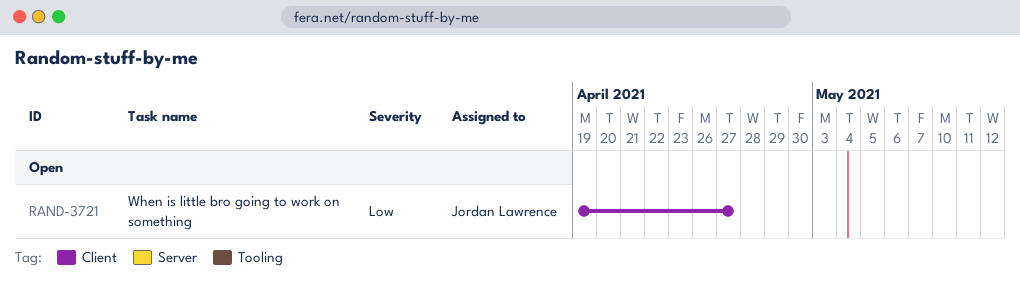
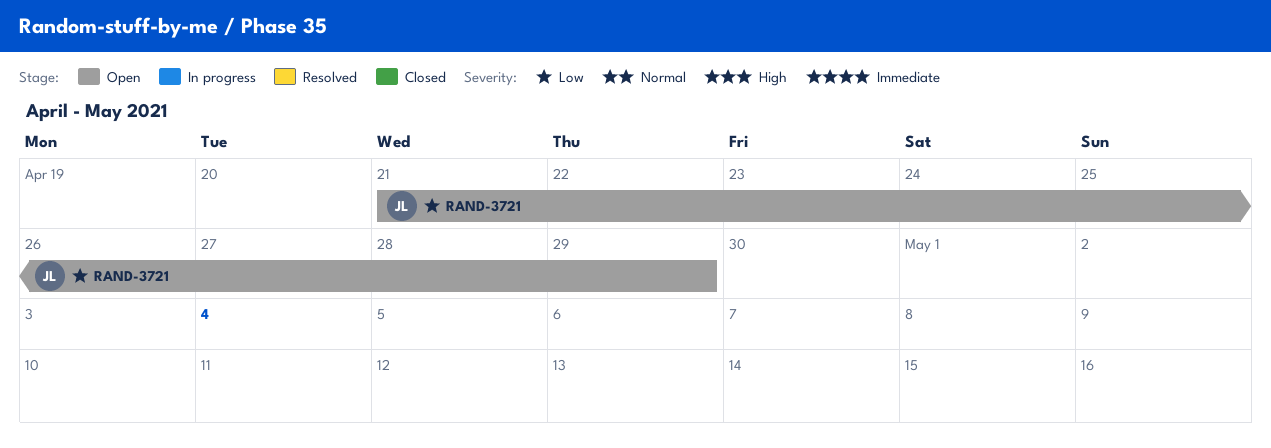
RAND-3721, start: Apr 19 -> Apr 21
RAND-3721, due: Apr 27 -> Apr 29

